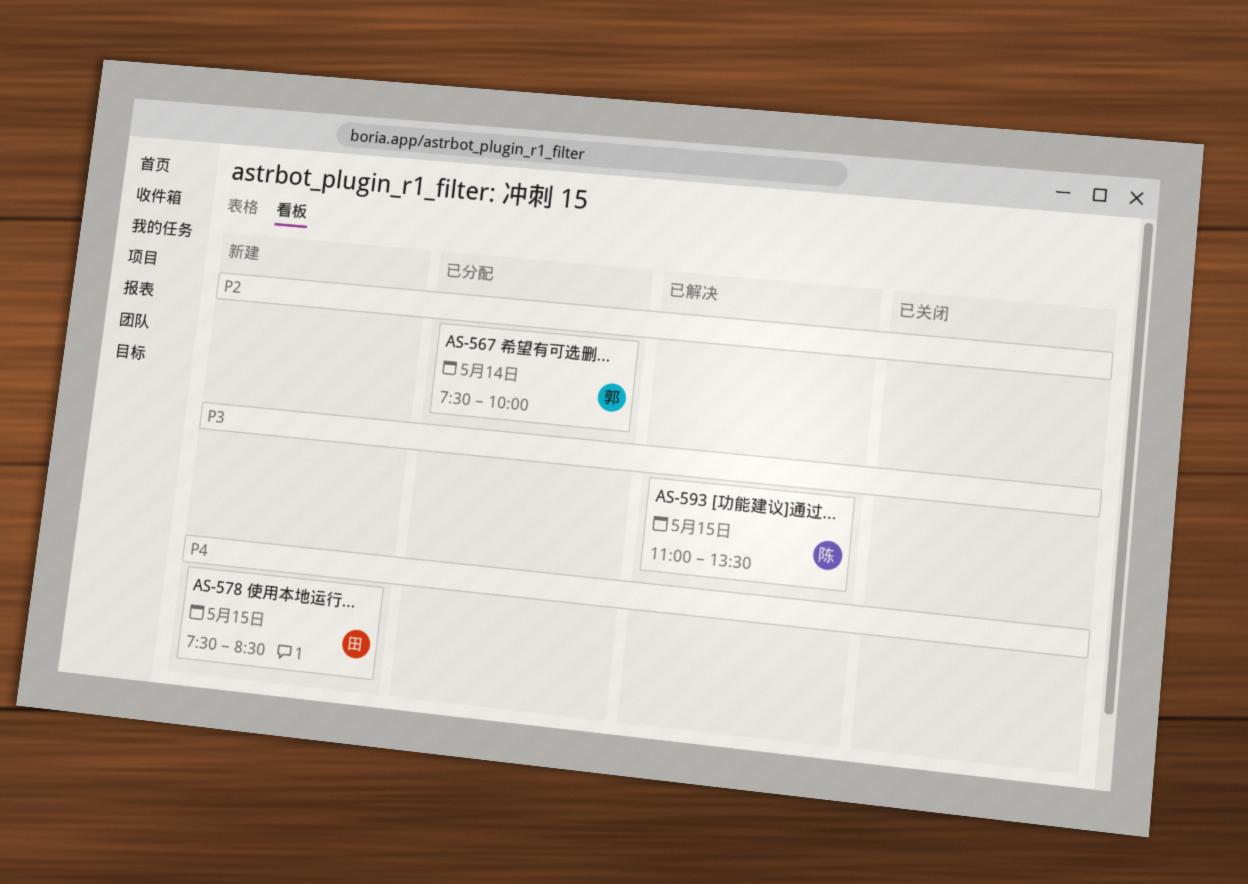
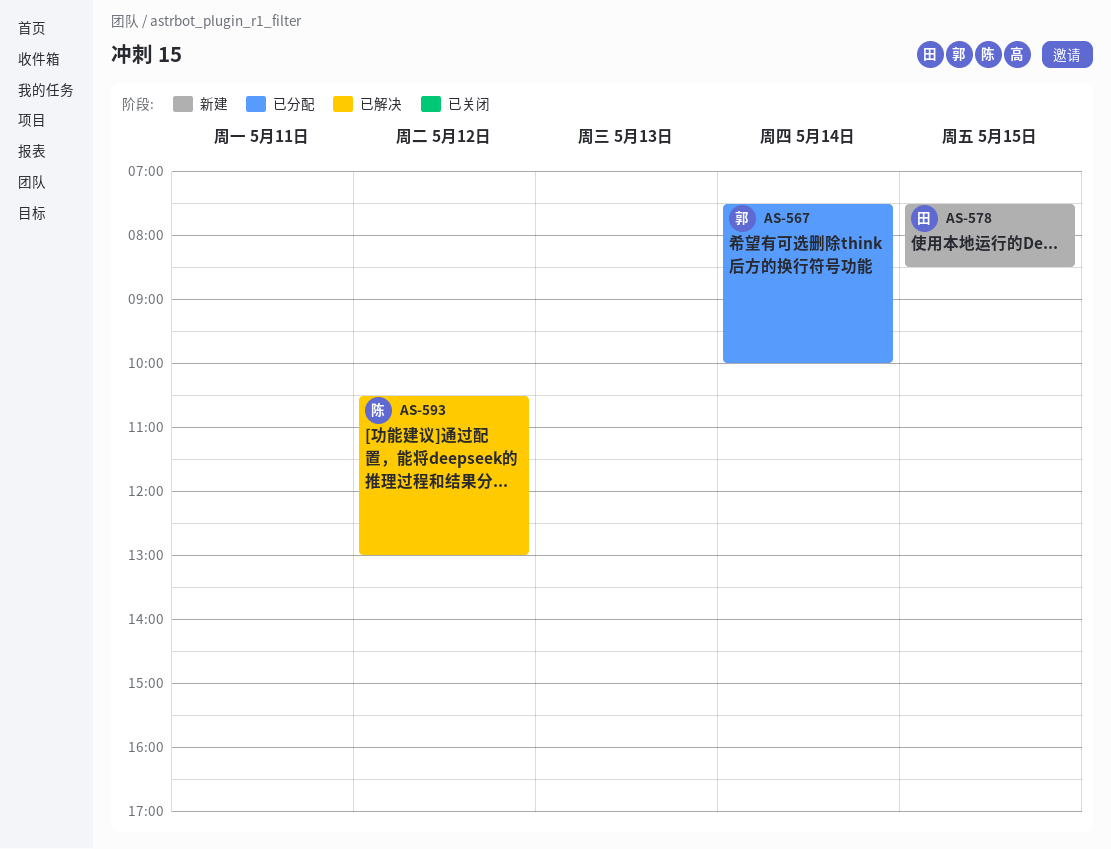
AS-593, day: May 15 -> May 12
AS-593, begins: 11:00 -> 10:30
AS-593, ends: 13:30 -> 13:00

